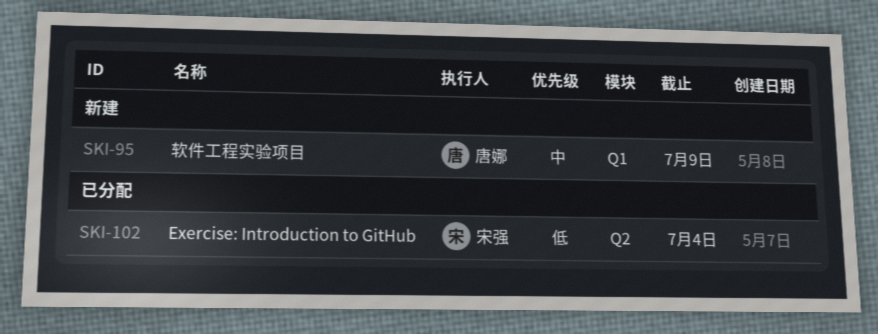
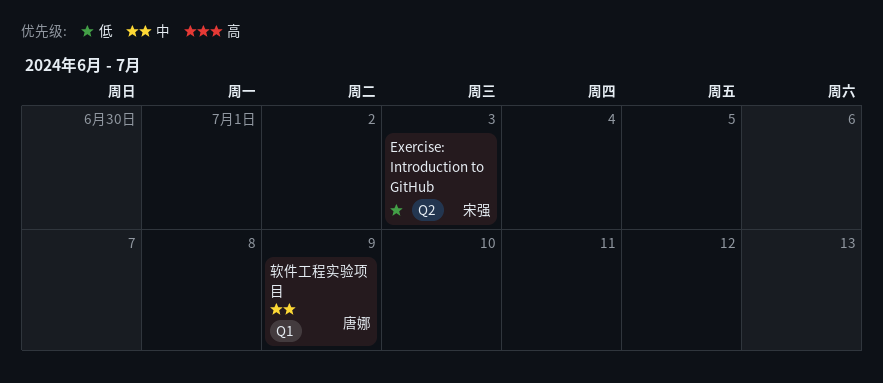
Exercise: Introduction to GitHub, due: Jul 4 -> Jul 3

